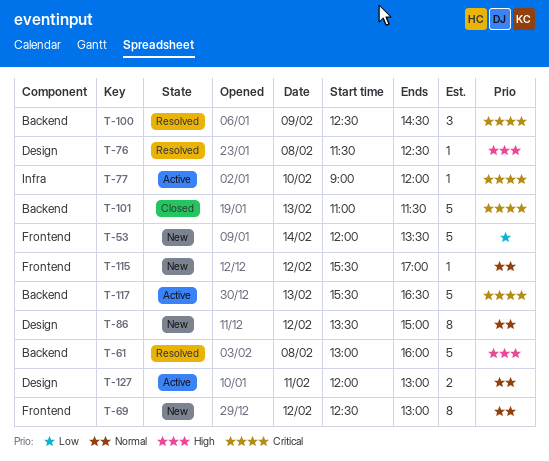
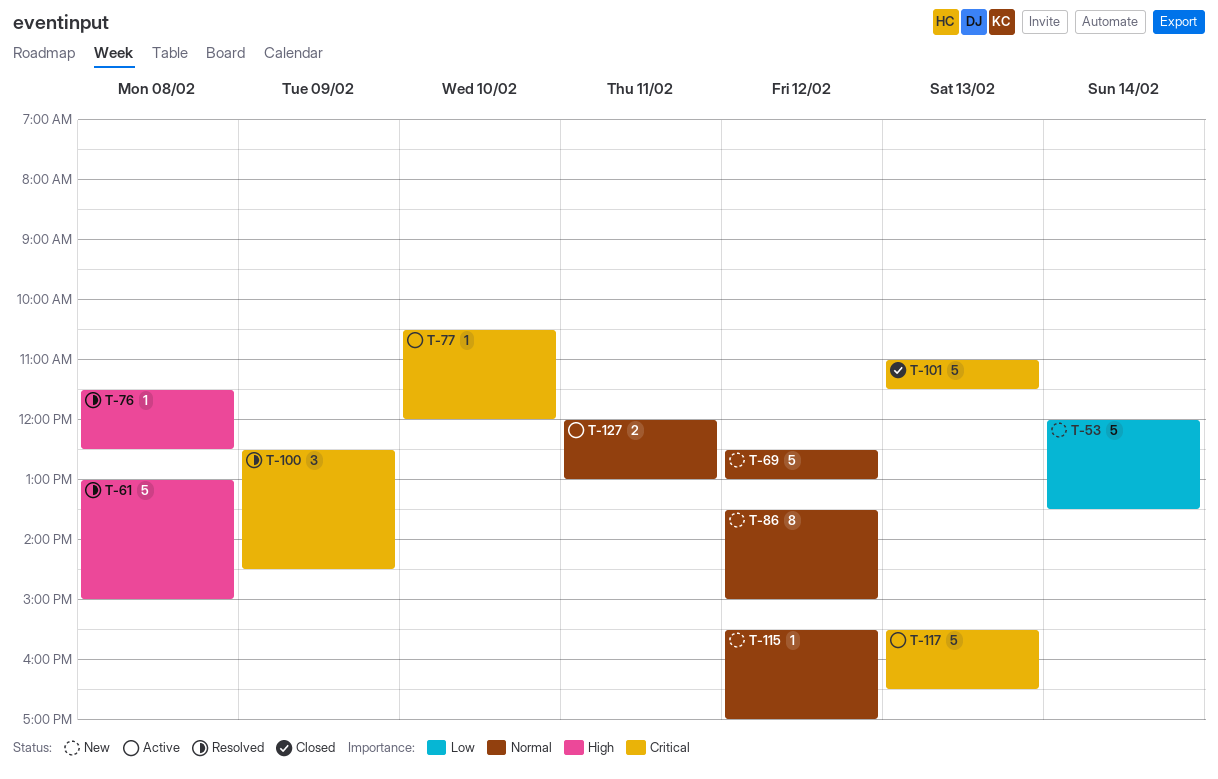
T-61, ends: 16:00 -> 15:00
T-69, estimate: 8 -> 5
T-77, begins: 09:00 -> 10:30

